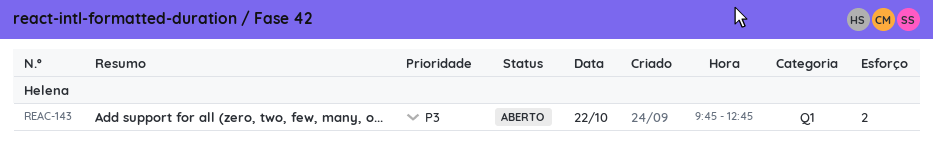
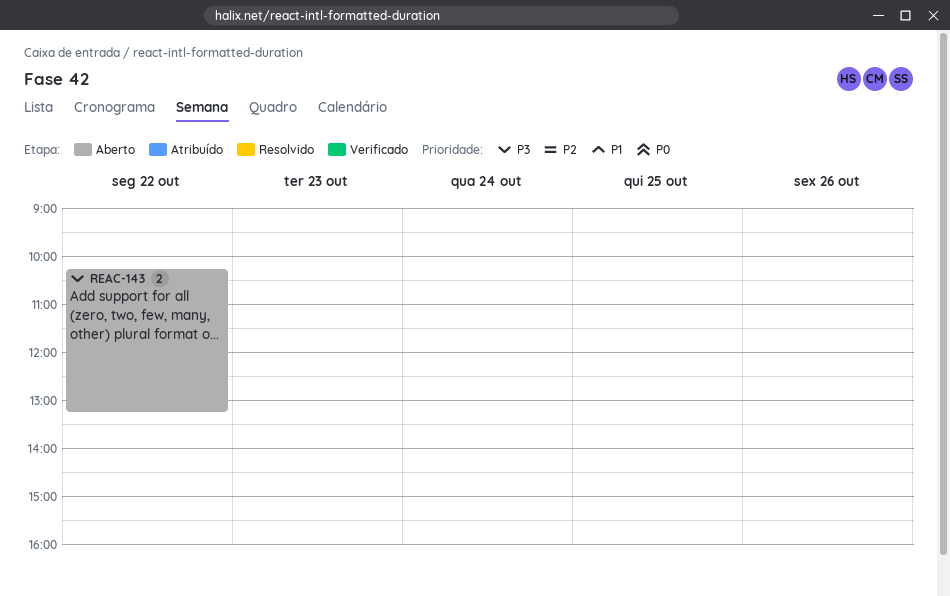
REAC-143, begins: 09:45 -> 10:15
REAC-143, ends: 12:45 -> 13:15

